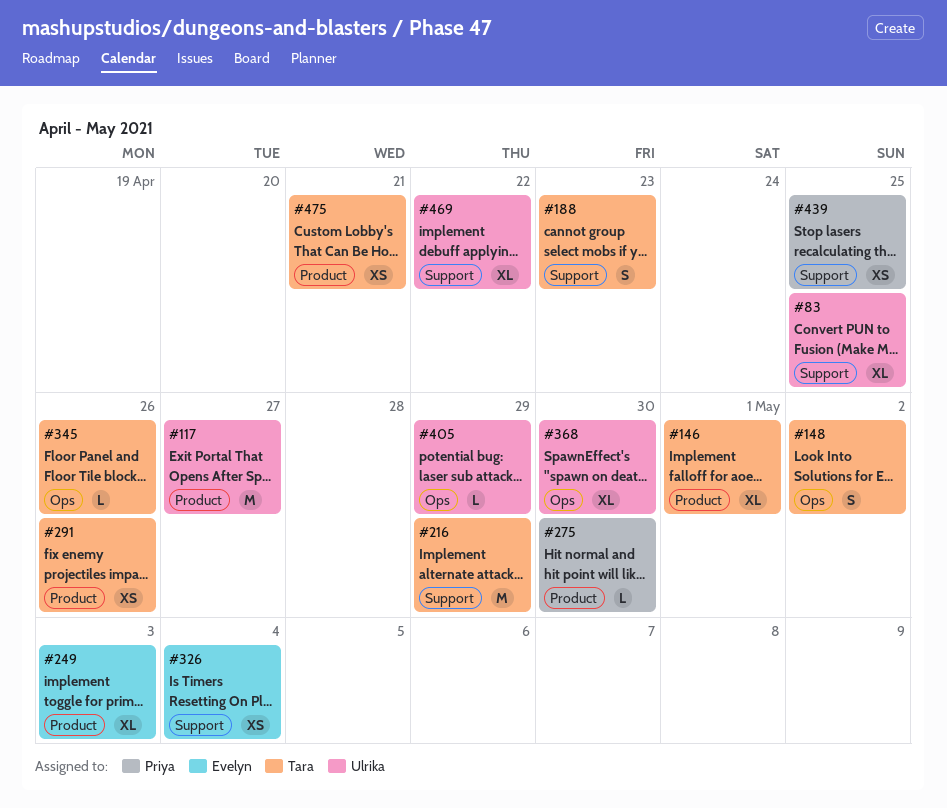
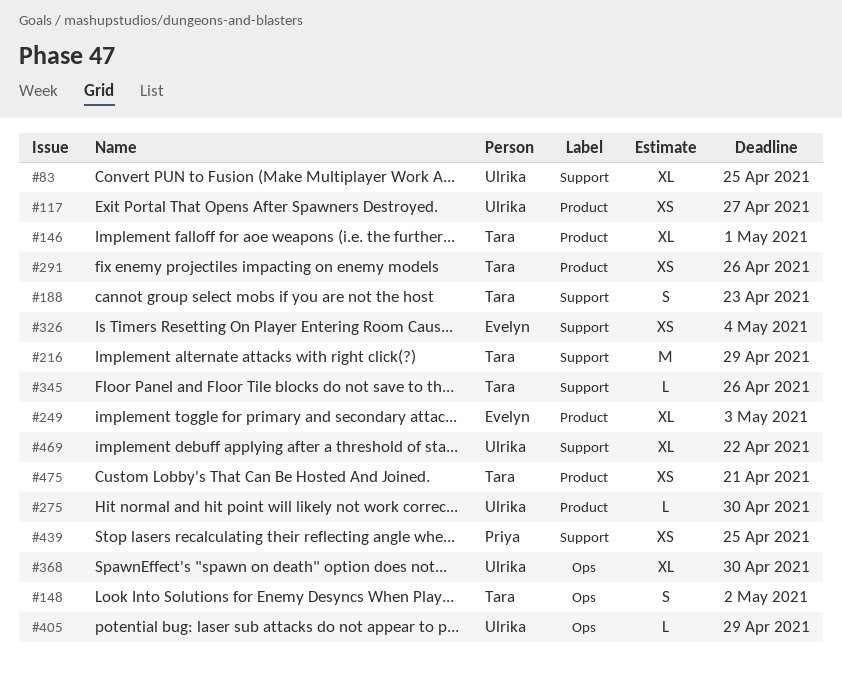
#117, estimate: M -> XS
#275, owner: Priya -> Ulrika
#345, label: Ops -> Support

